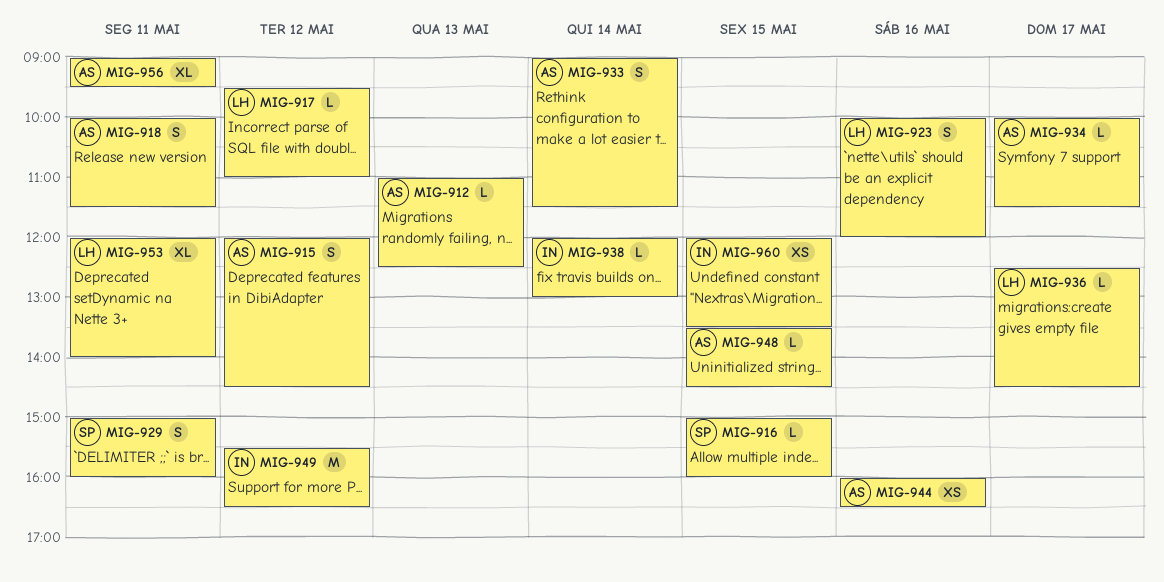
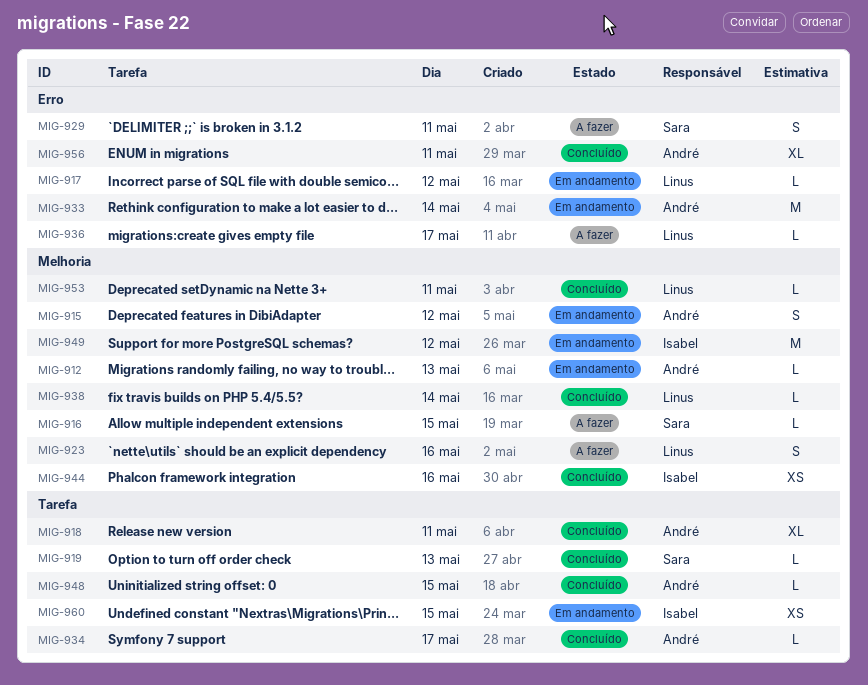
MIG-918, estimate: S -> XL
MIG-919: none -> present
MIG-933, estimate: S -> M
MIG-938, owner: Isabel -> Linus
MIG-944, owner: André -> Isabel
MIG-953, estimate: XL -> L

